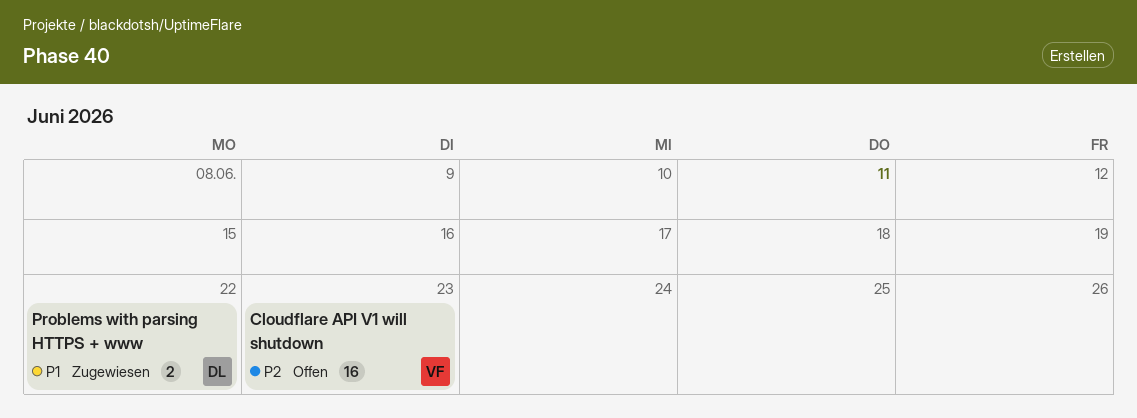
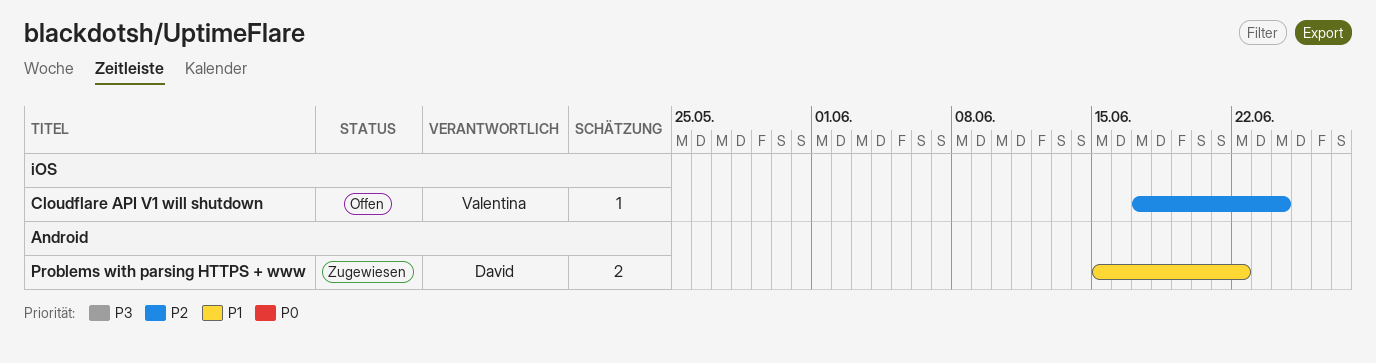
Cloudflare API V1 will shutdown, estimate: 16 -> 1
Cloudflare API V1 will shutdown, due: Jun 23 -> Jun 24

